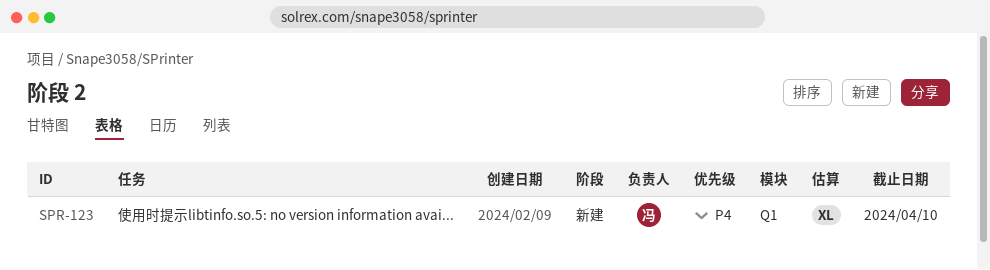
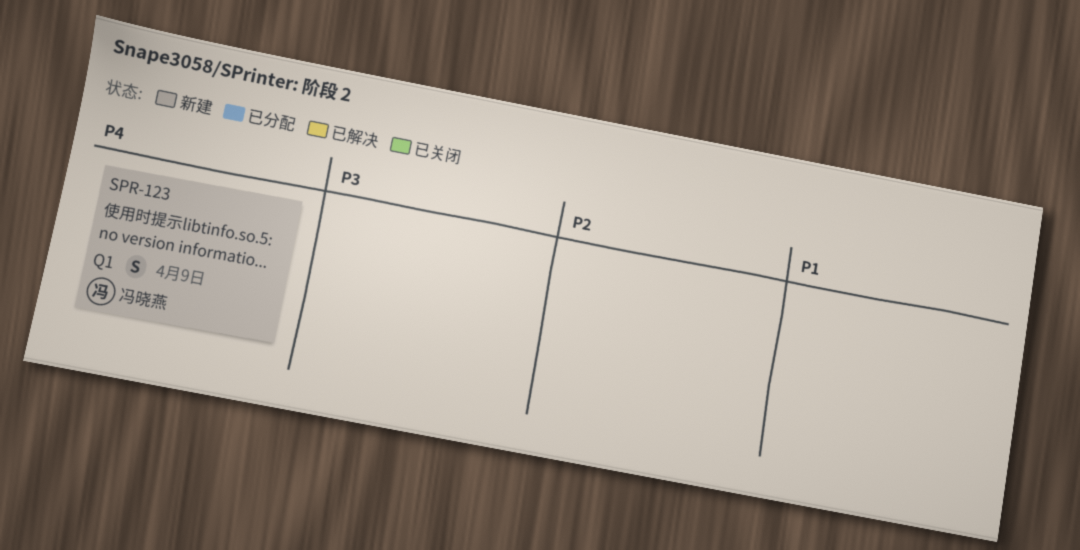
SPR-123, estimate: XL -> S
SPR-123, due: Apr 10 -> Apr 9

